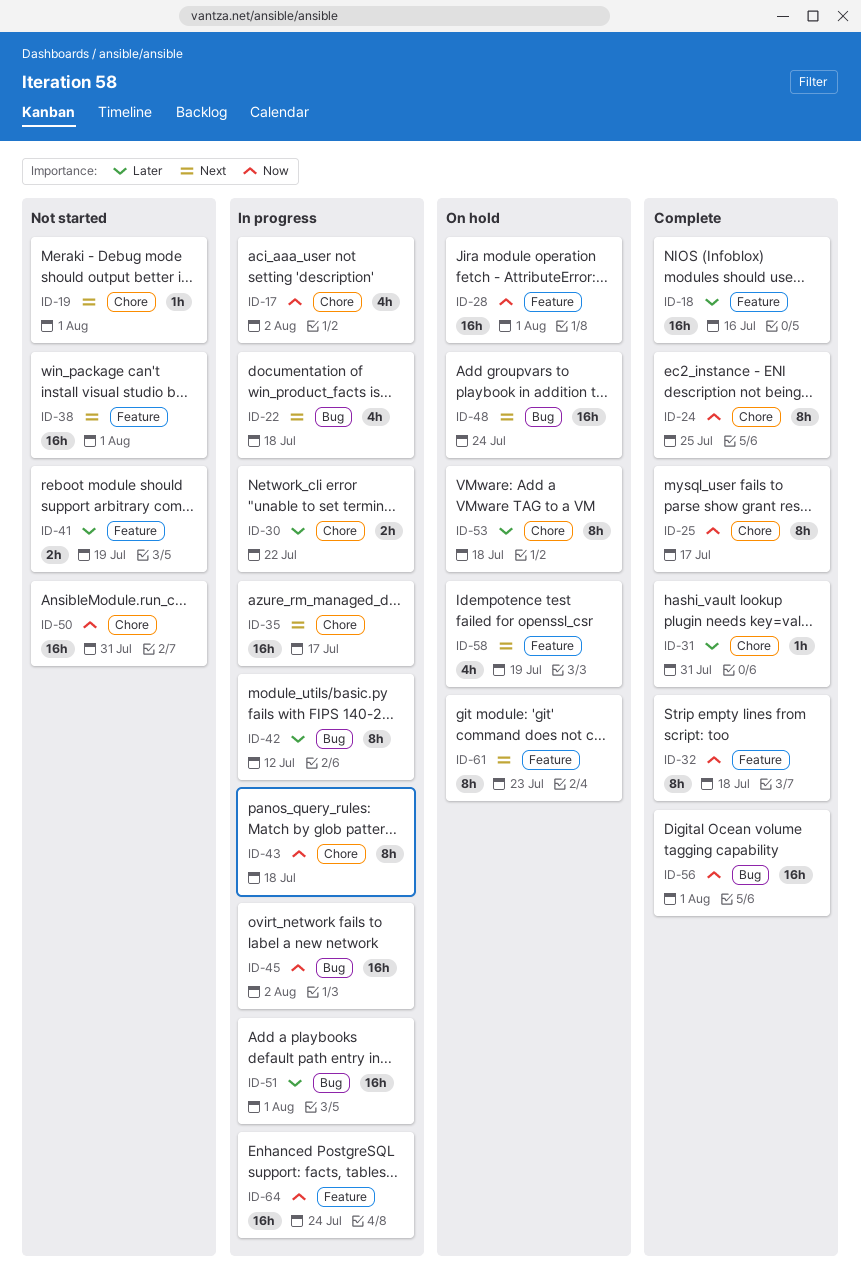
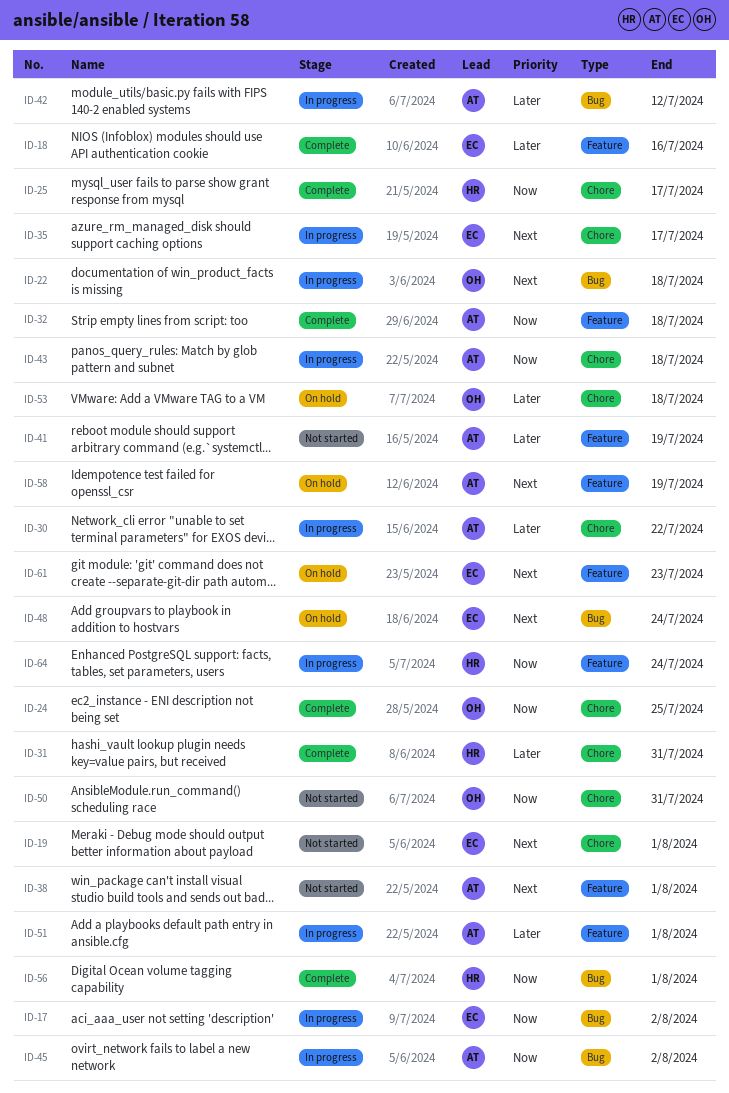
ID-17, label: Chore -> Bug
ID-28: present -> none
ID-51, label: Bug -> Feature

